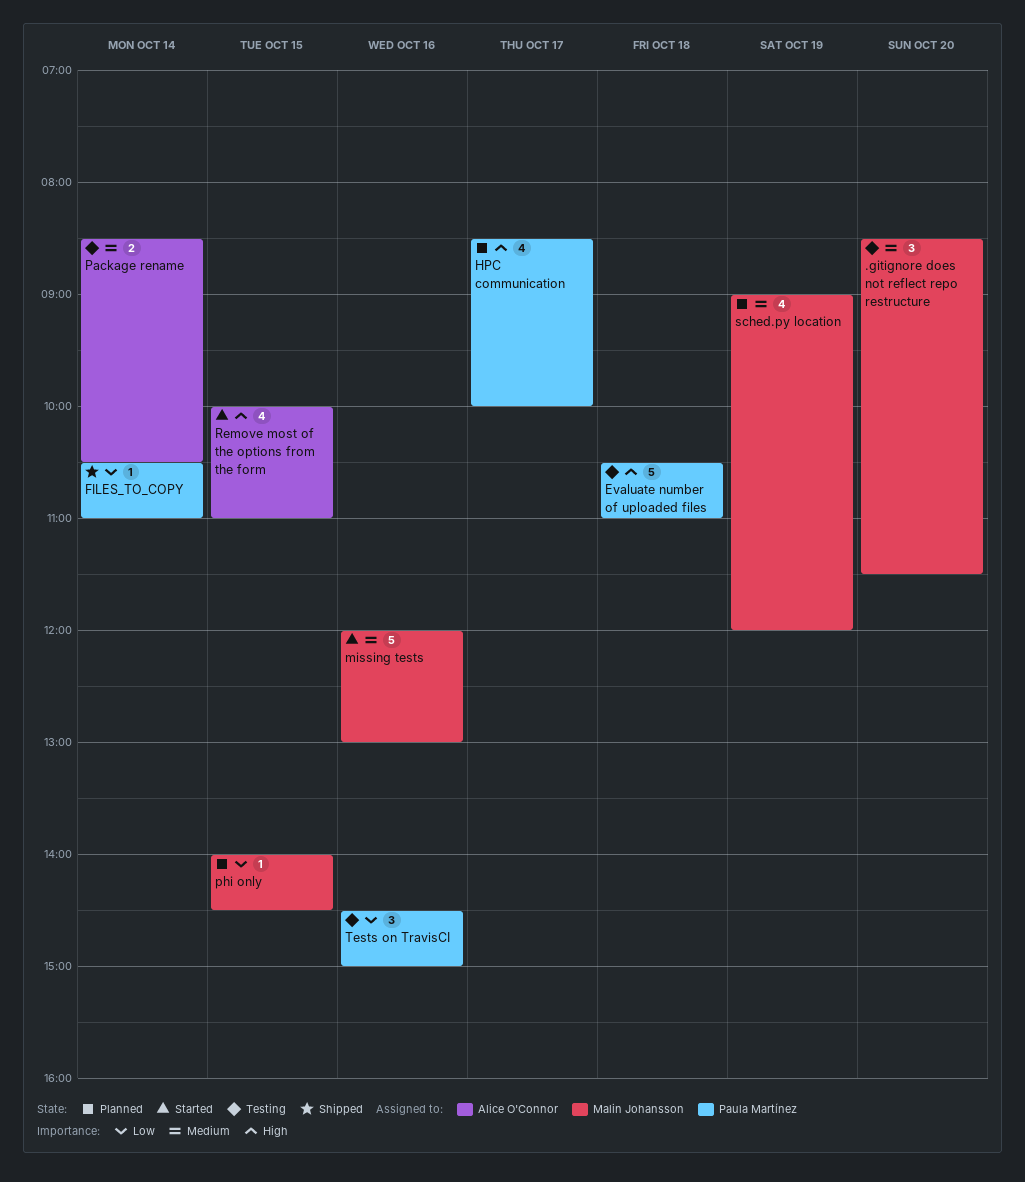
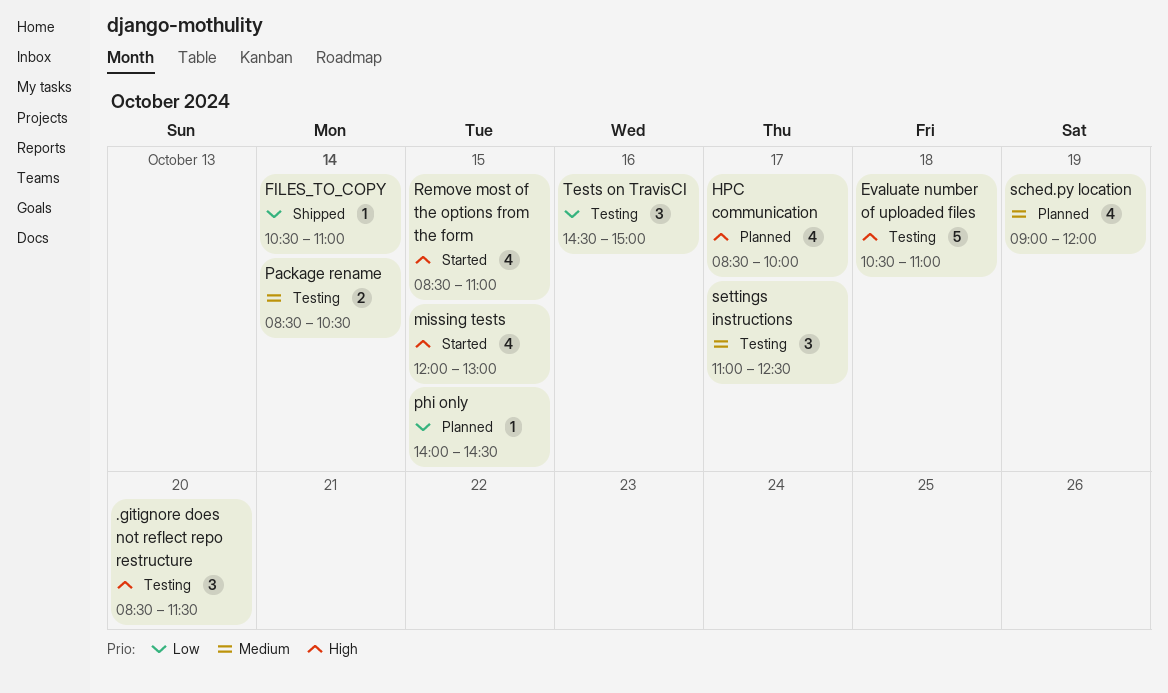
.gitignore does not reflect repo restructure, priority: Medium -> High
missing tests, priority: Medium -> High
missing tests, estimate: 5 -> 4
missing tests, day: Oct 16 -> Oct 15
Remove most of the options from the form, begins: 10:00 -> 08:30
settings instructions: none -> present

